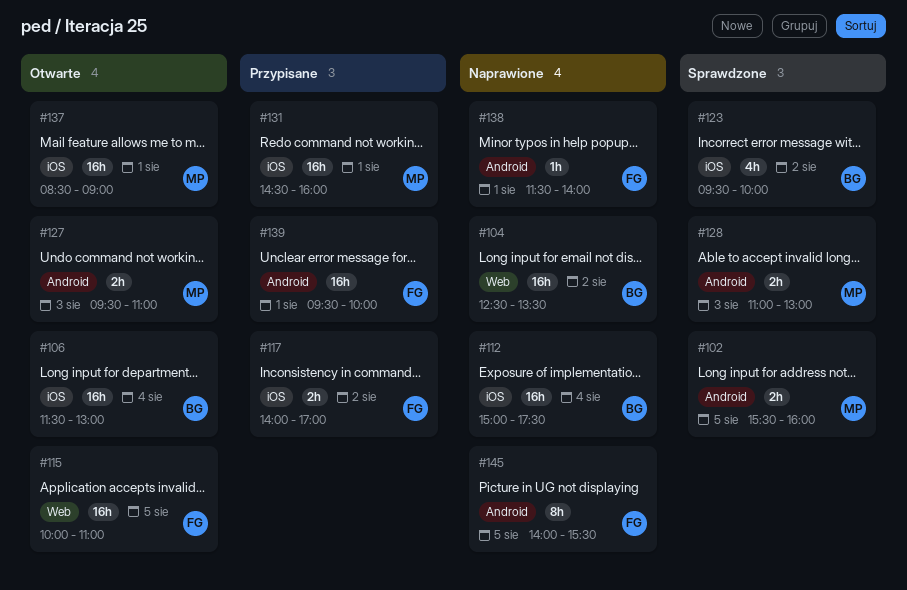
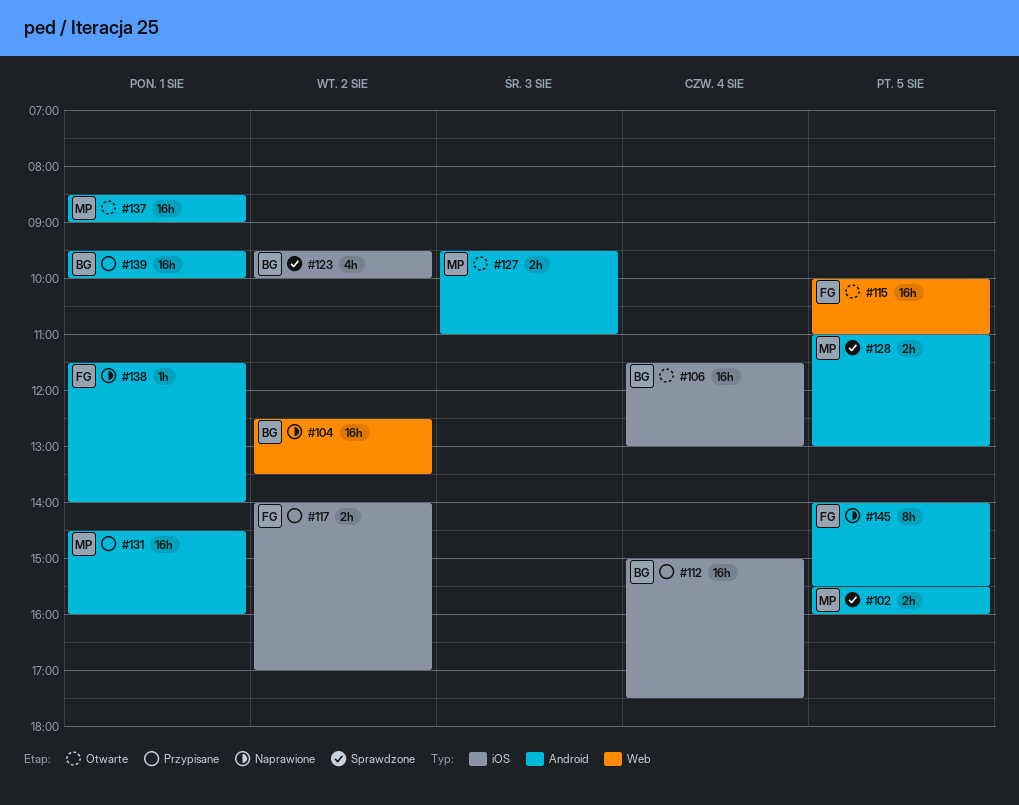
#112, status: Naprawione -> Przypisane
#128, day: Aug 3 -> Aug 5
#131, label: iOS -> Android
#137, label: iOS -> Android
#139, owner: FG -> BG

